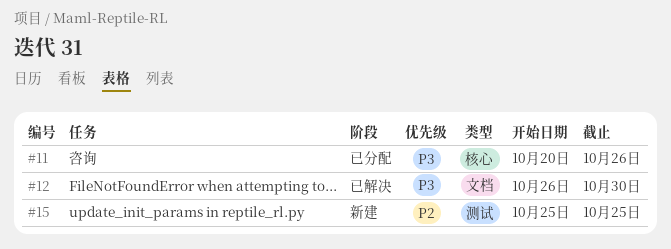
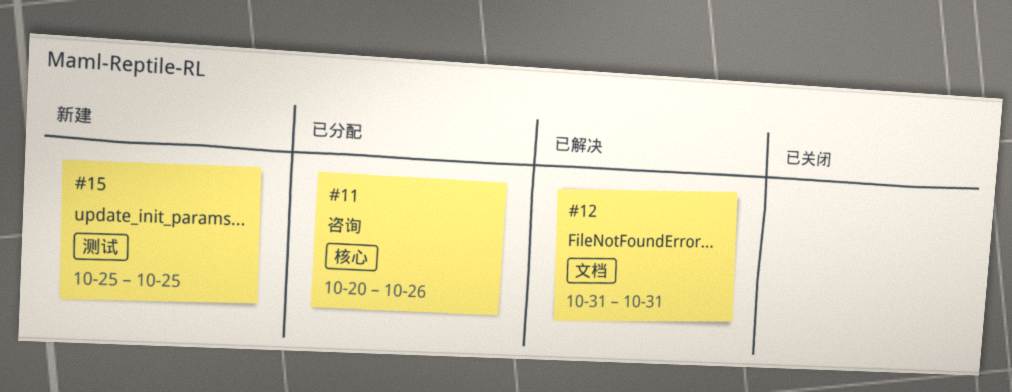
#12, start: Oct 26 -> Oct 31
#12, due: Oct 30 -> Oct 31

